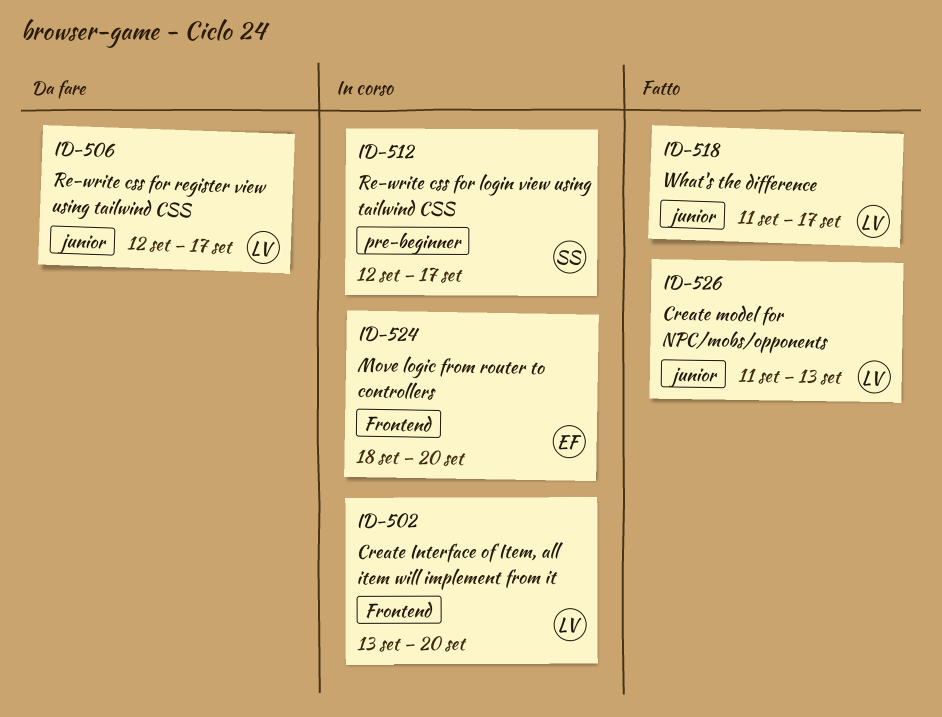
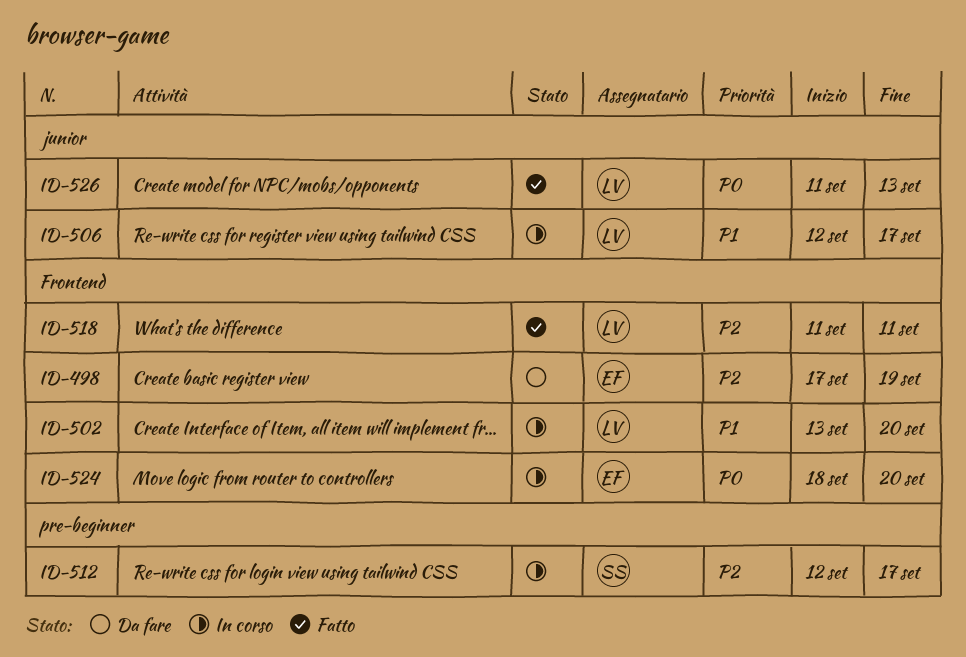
ID-498: none -> present
ID-506, status: Da fare -> In corso
ID-518, label: junior -> Frontend
ID-518, due: Sep 17 -> Sep 11

